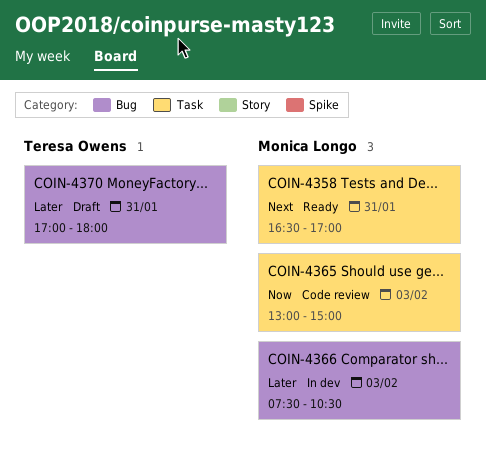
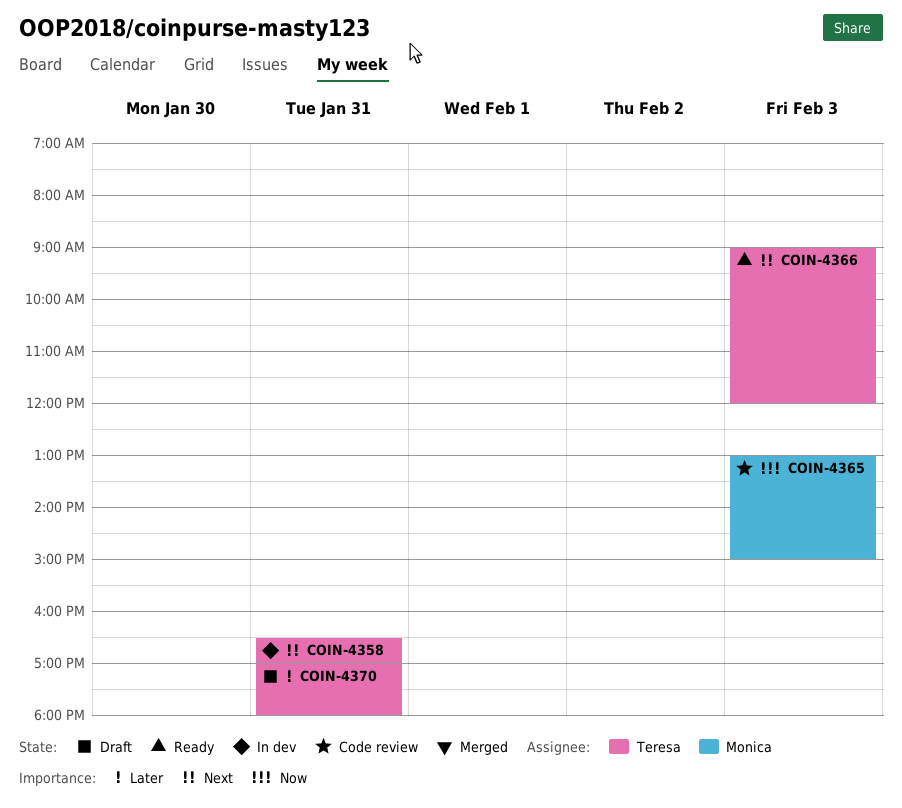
COIN-4358, status: Ready -> In dev
COIN-4358, owner: Monica Longo -> Teresa Owens
COIN-4366, status: In dev -> Ready
COIN-4366, owner: Monica Longo -> Teresa Owens
COIN-4366, priority: Later -> Next
COIN-4366, begins: 07:30 -> 09:00
COIN-4366, ends: 10:30 -> 12:00

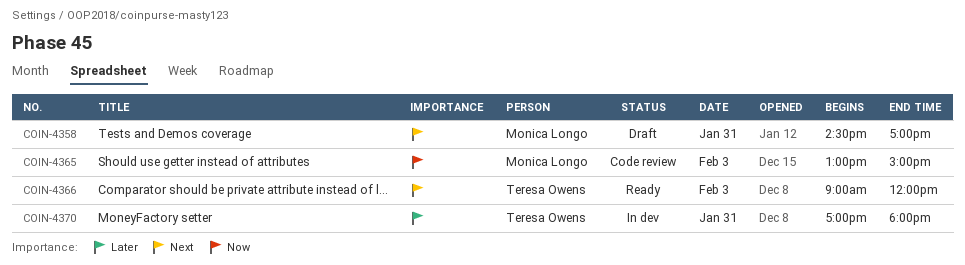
COIN-4358, status: In dev -> Draft
COIN-4358, owner: Teresa Owens -> Monica Longo
COIN-4358, begins: 16:30 -> 14:30
COIN-4370, status: Draft -> In dev

